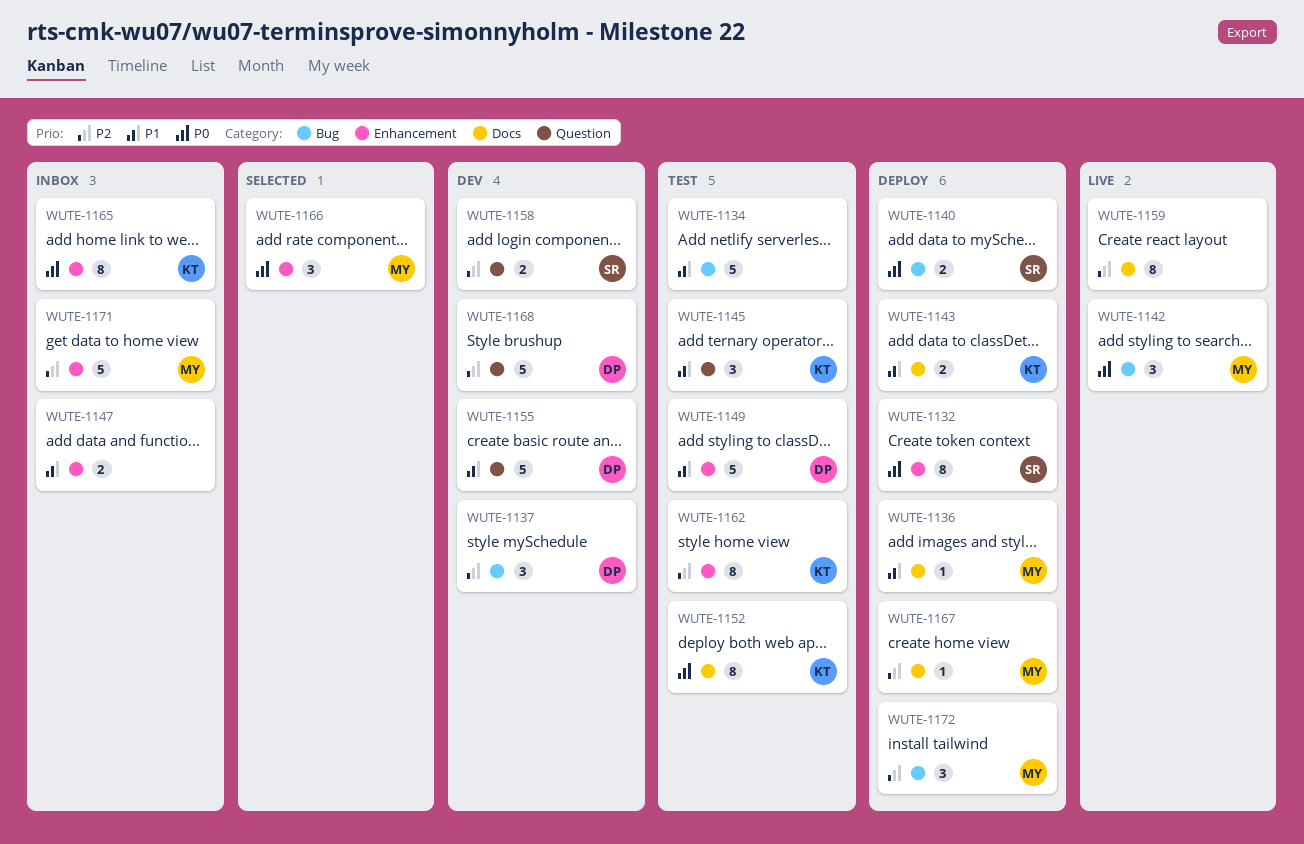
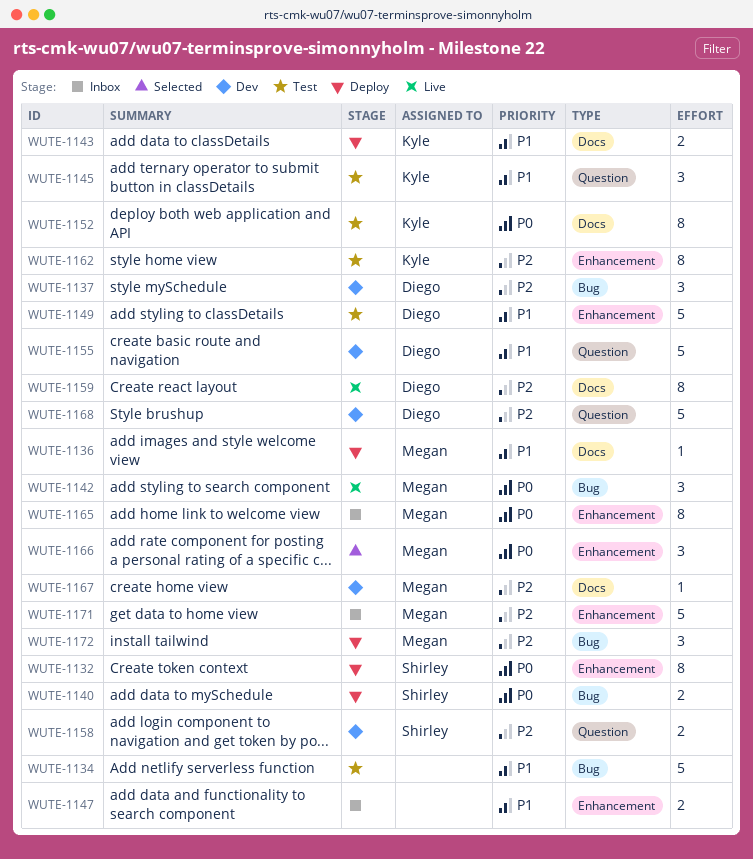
WUTE-1159, owner: none -> Diego
WUTE-1165, owner: Kyle -> Megan
WUTE-1167, status: Deploy -> Dev

